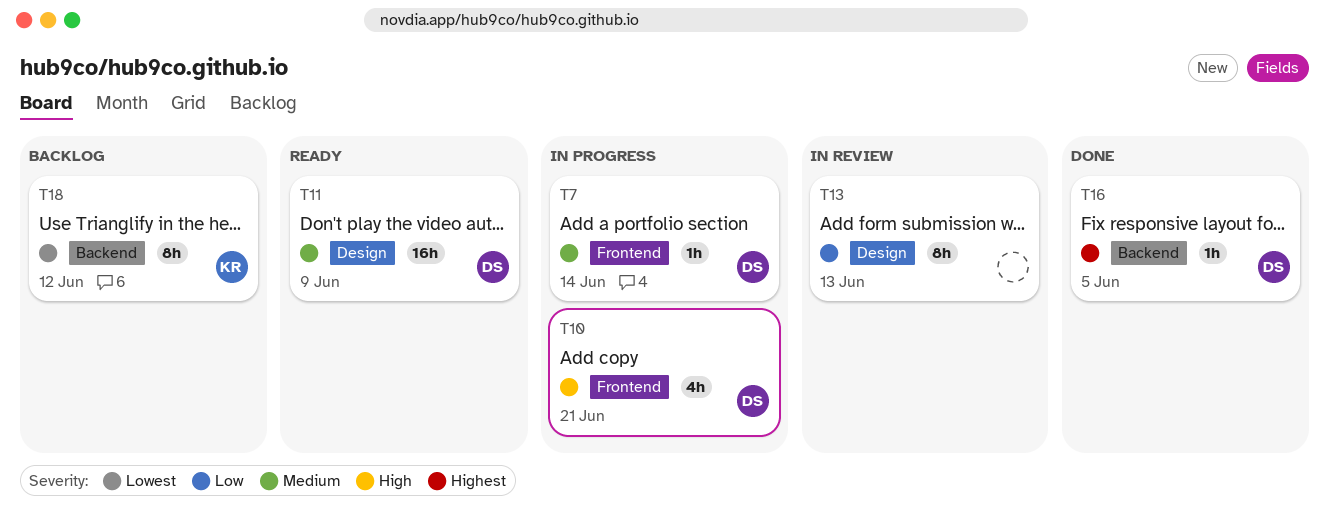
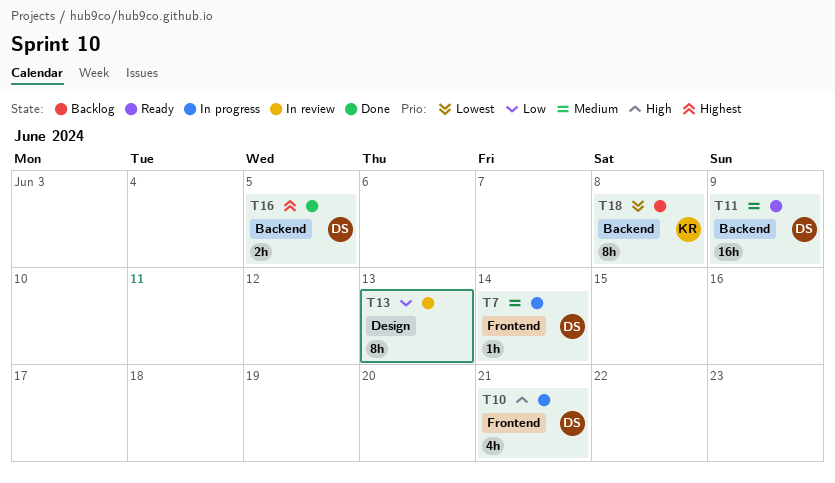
T11, label: Design -> Backend
T16, estimate: 1h -> 2h
T18, due: Jun 12 -> Jun 8

